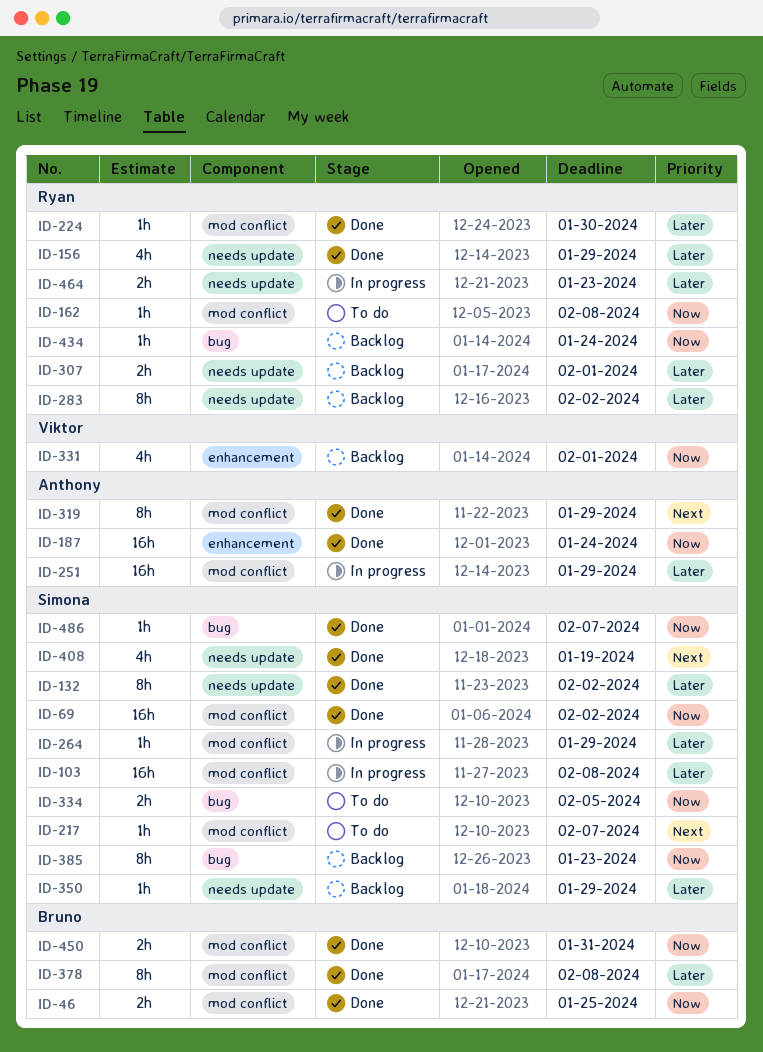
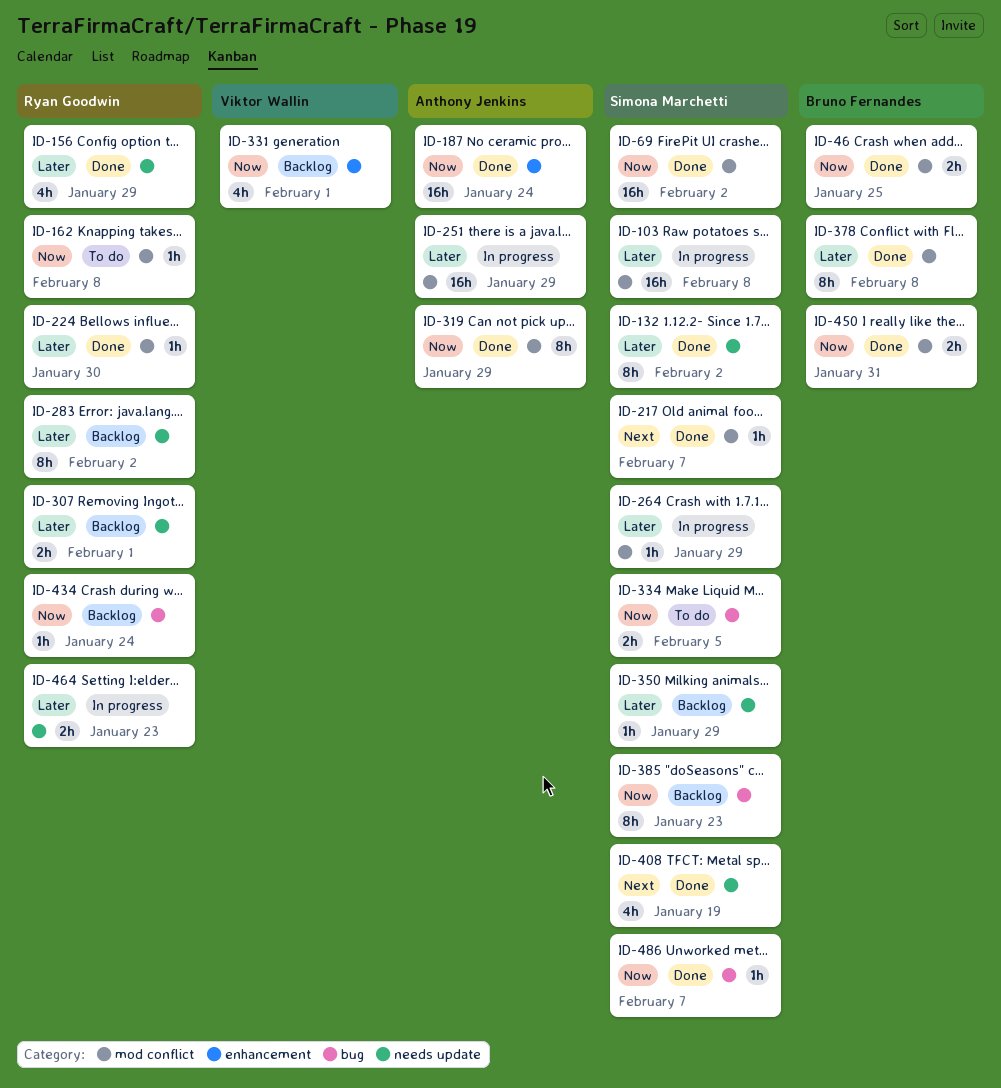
ID-217, status: To do -> Done
ID-319, priority: Next -> Now

